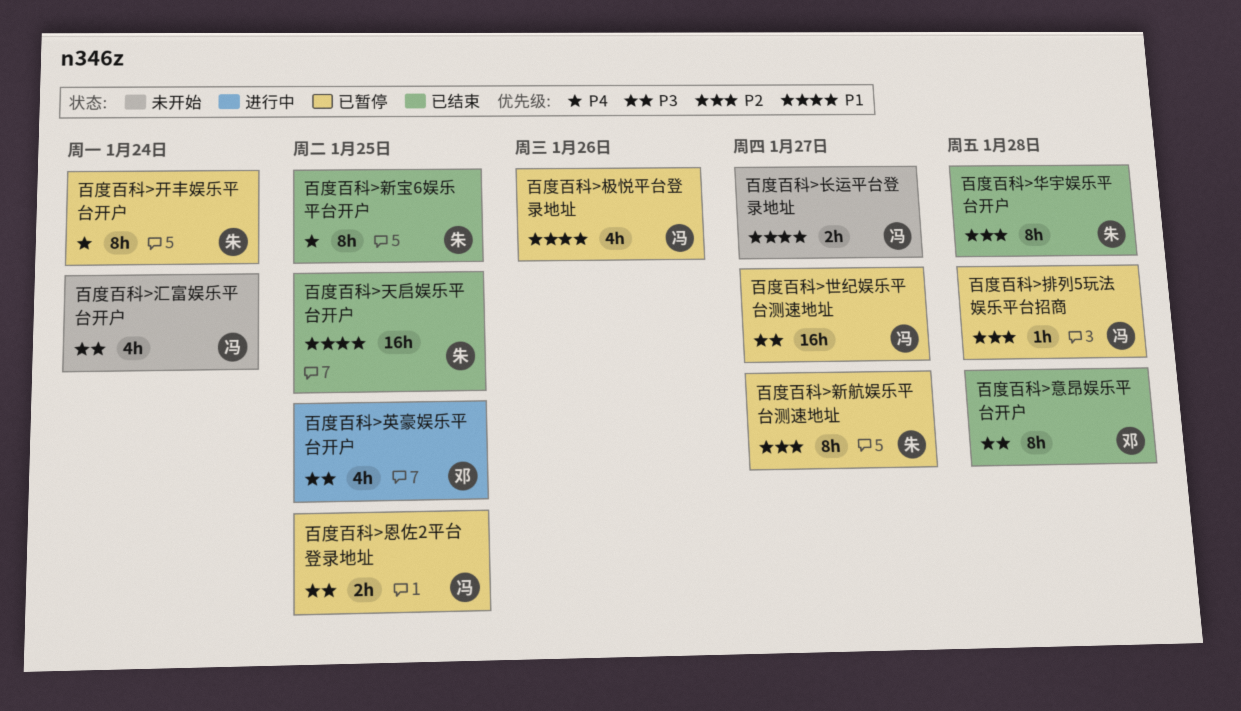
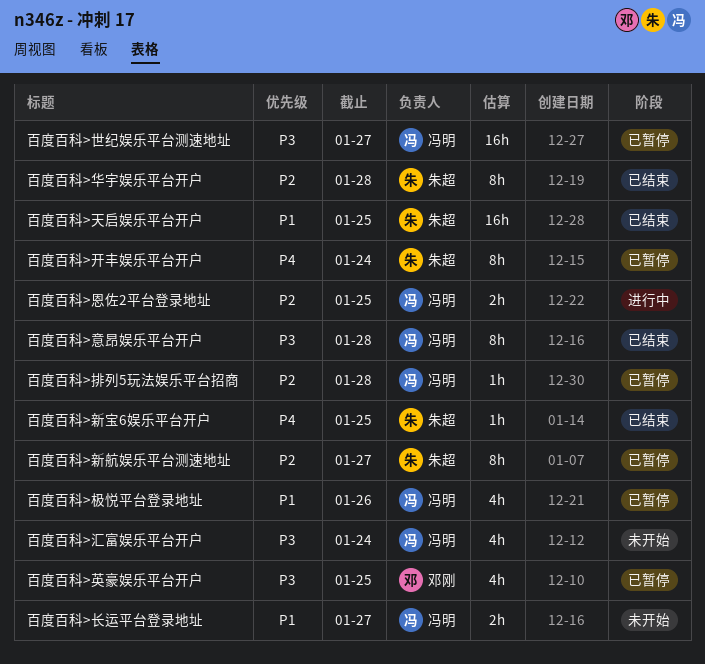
百度百科>恩佐2平台登录地址, status: 已暂停 -> 进行中
百度百科>恩佐2平台登录地址, priority: P3 -> P2
百度百科>意昂娱乐平台开户, owner: 邓刚 -> 冯明
百度百科>新宝6娱乐平台开户, estimate: 8h -> 1h
百度百科>英豪娱乐平台开户, status: 进行中 -> 已暂停

